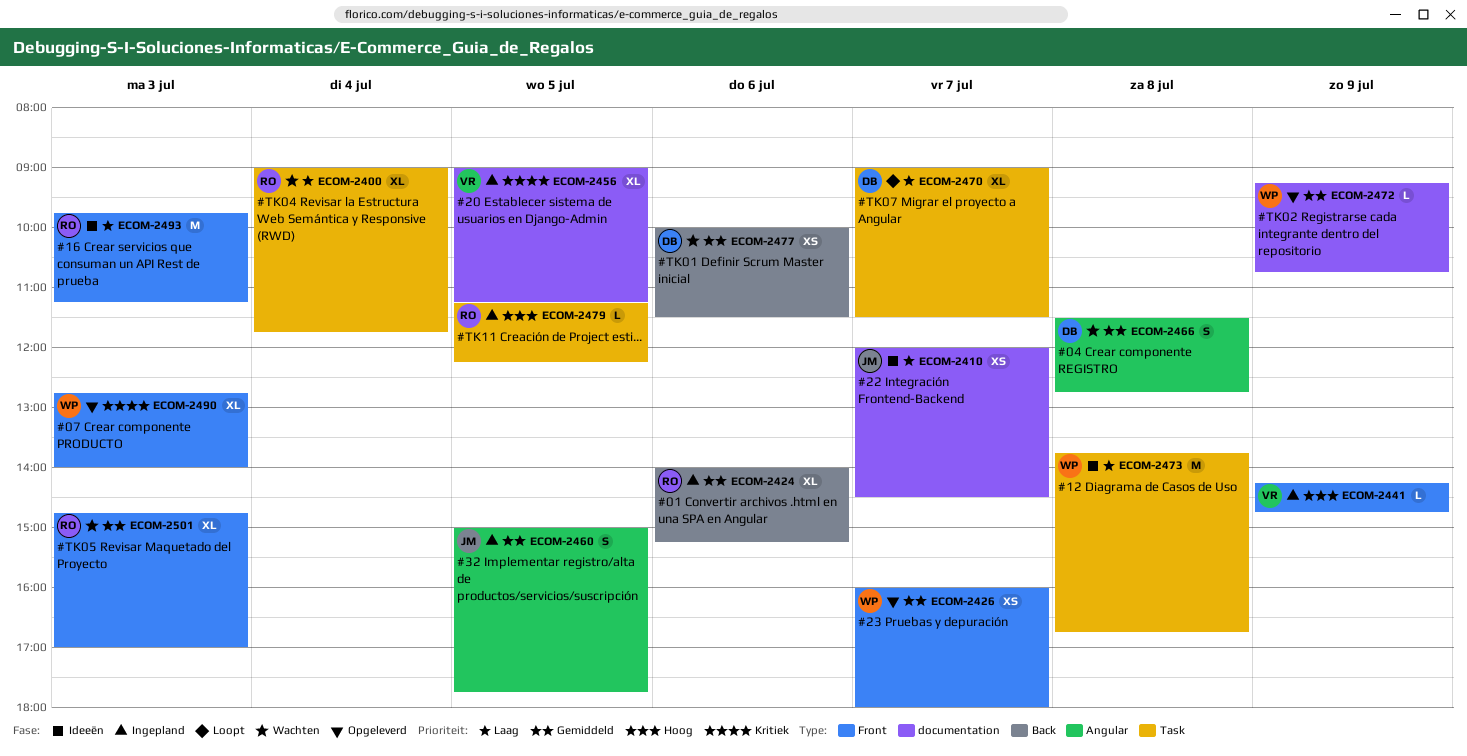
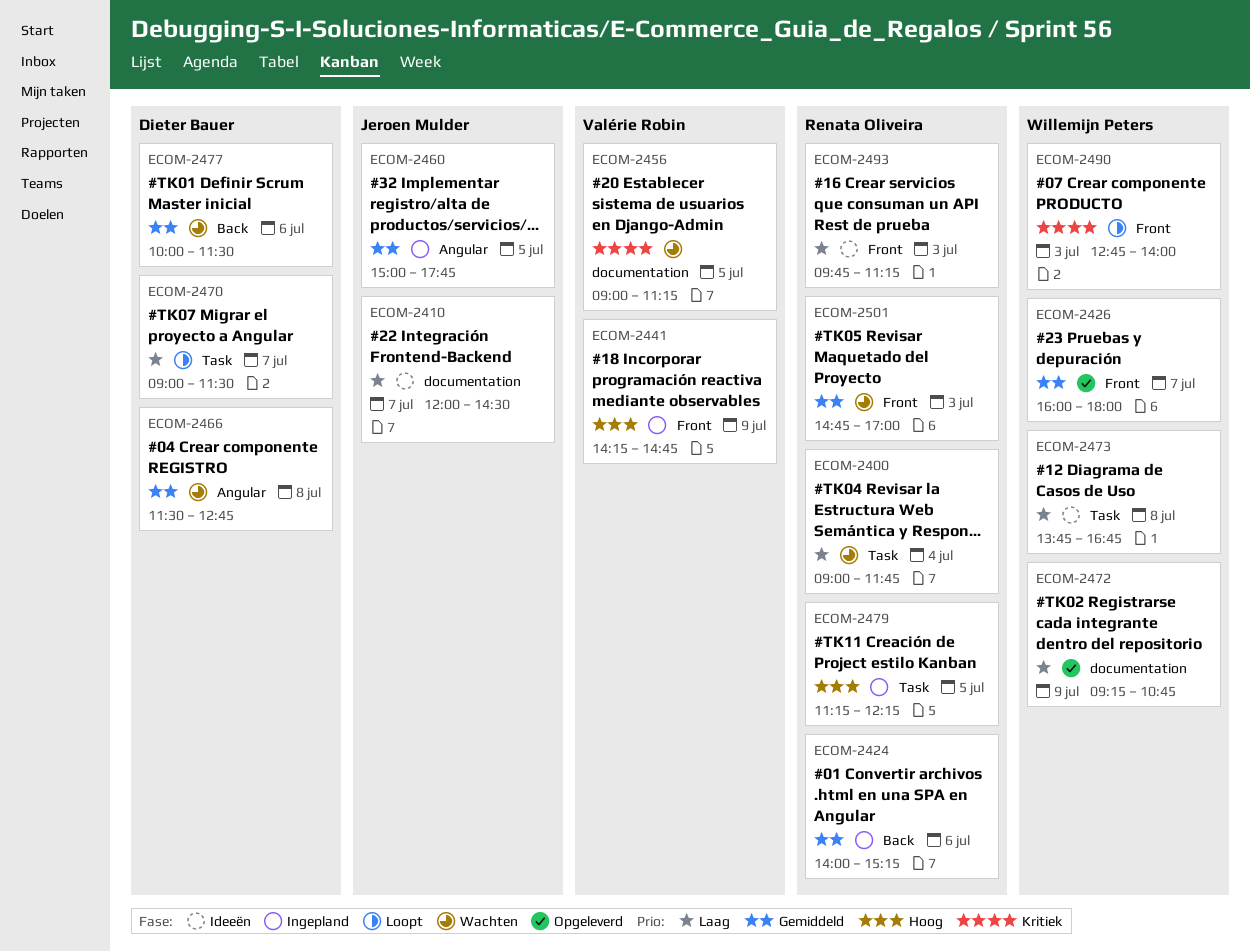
ECOM-2456, status: Ingepland -> Wachten
ECOM-2472, priority: Gemiddeld -> Laag
ECOM-2490, status: Opgeleverd -> Loopt

